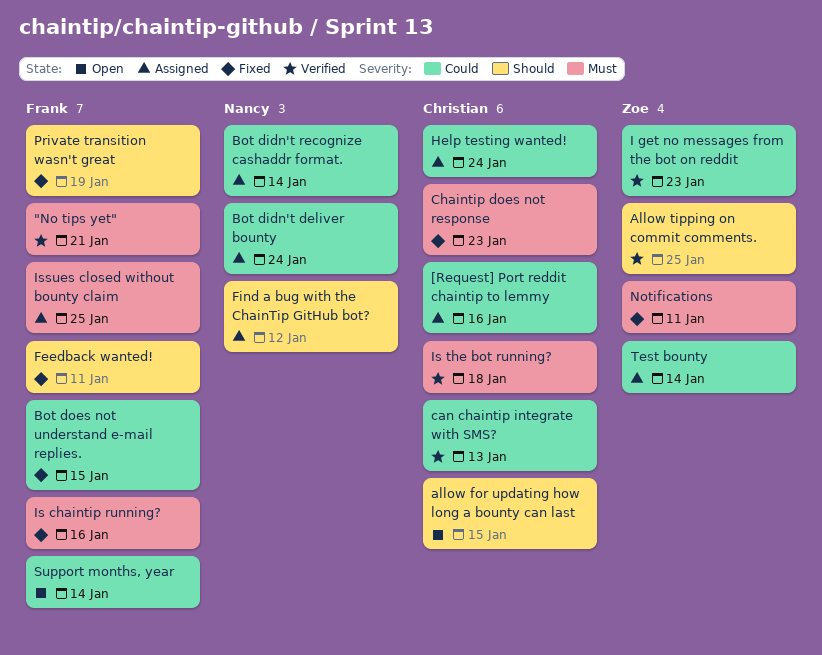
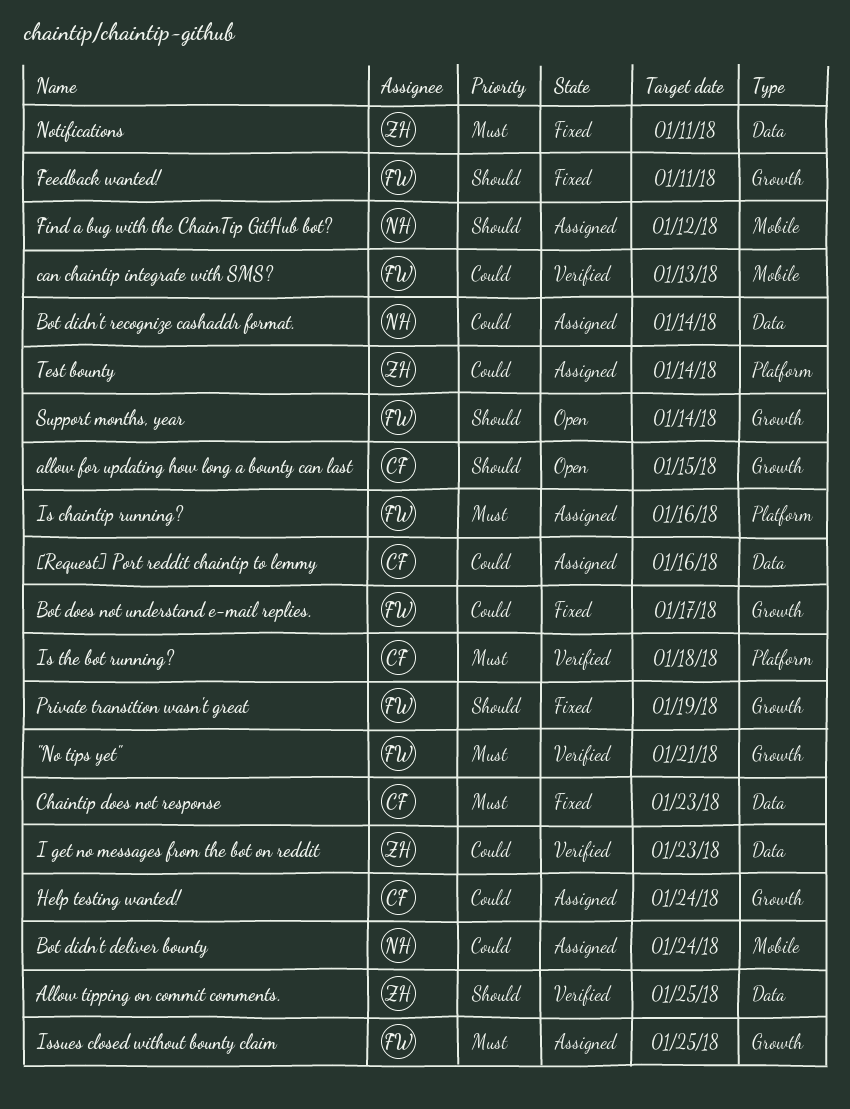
Bot does not understand e-mail replies., due: Jan 15 -> Jan 17
can chaintip integrate with SMS?, owner: Christian -> Frank
Is chaintip running?, status: Fixed -> Assigned
Support months, year, priority: Could -> Should

